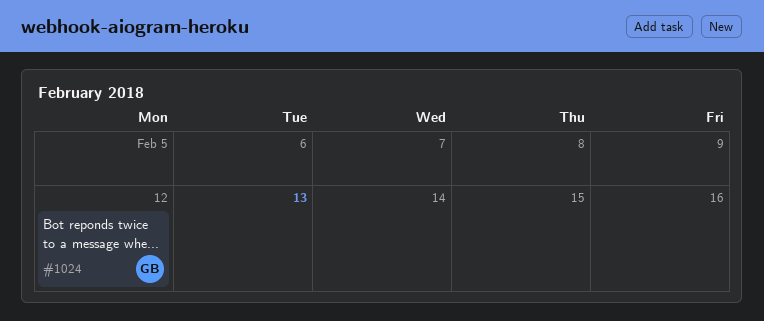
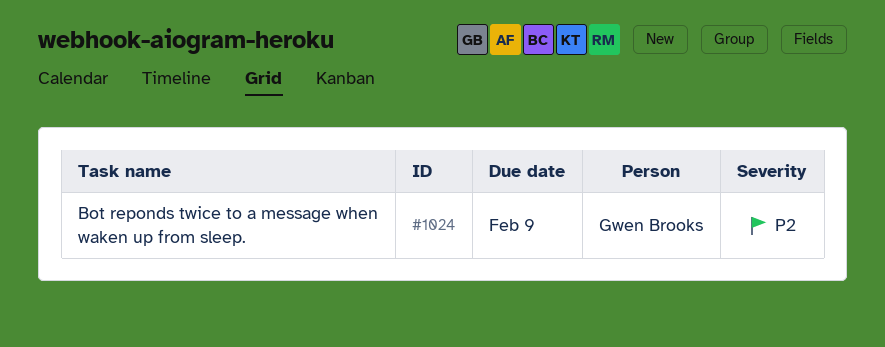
#1024, due: Feb 12 -> Feb 9

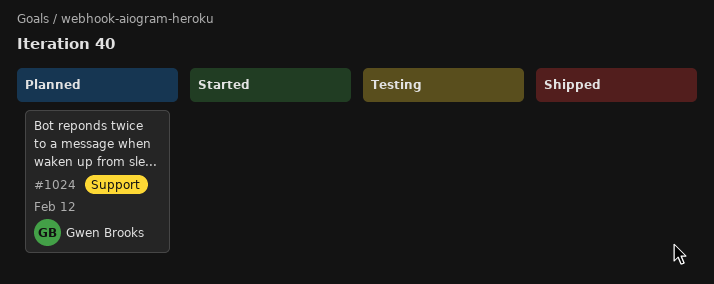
#1024, due: Feb 9 -> Feb 12

